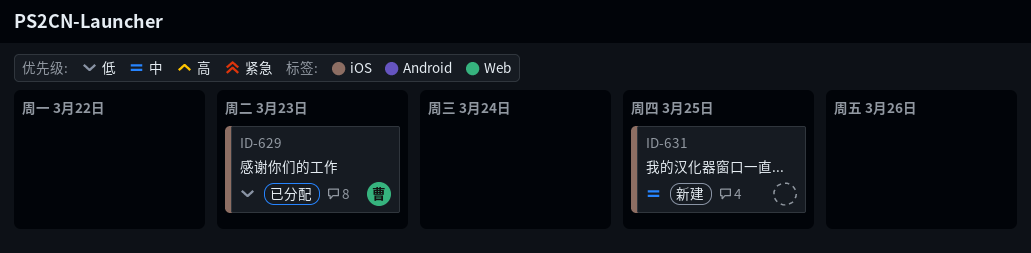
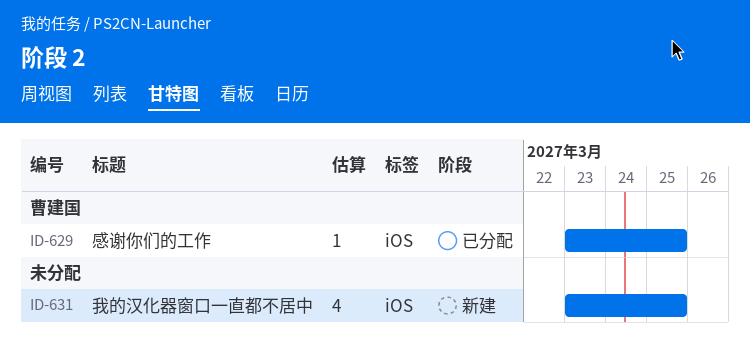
ID-629, due: Mar 23 -> Mar 25

